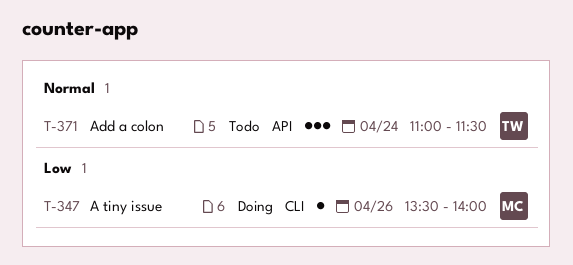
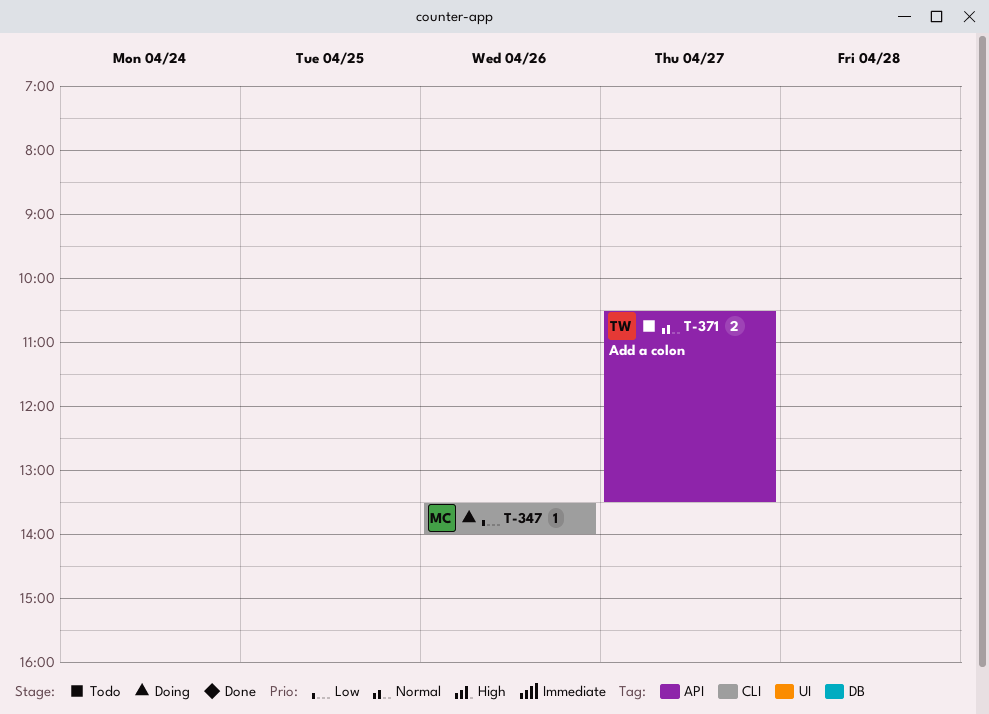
T-371, estimate: 3 -> 2
T-371, day: Apr 24 -> Apr 27
T-371, begins: 11:00 -> 10:30
T-371, ends: 11:30 -> 13:30

